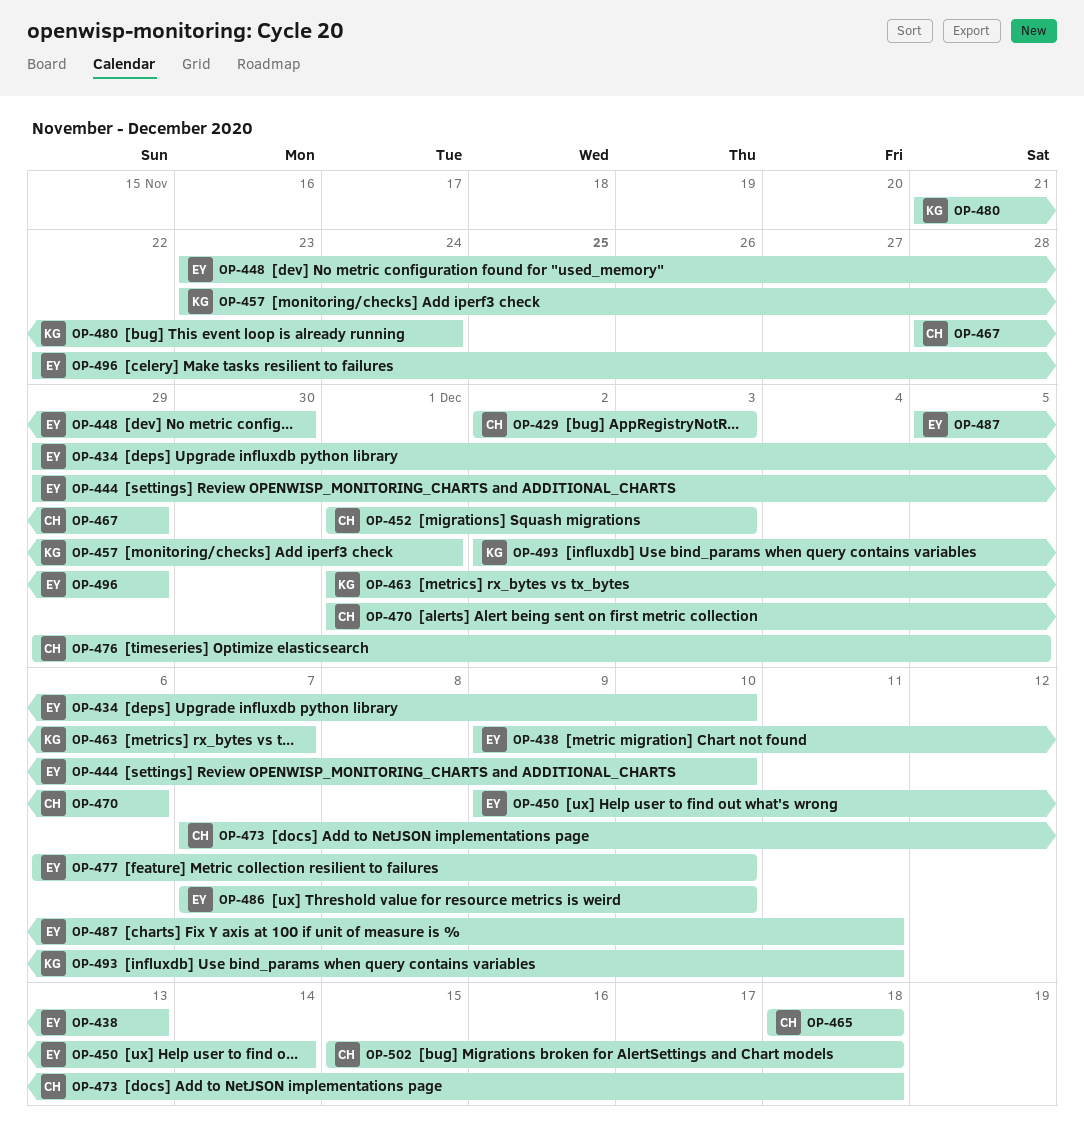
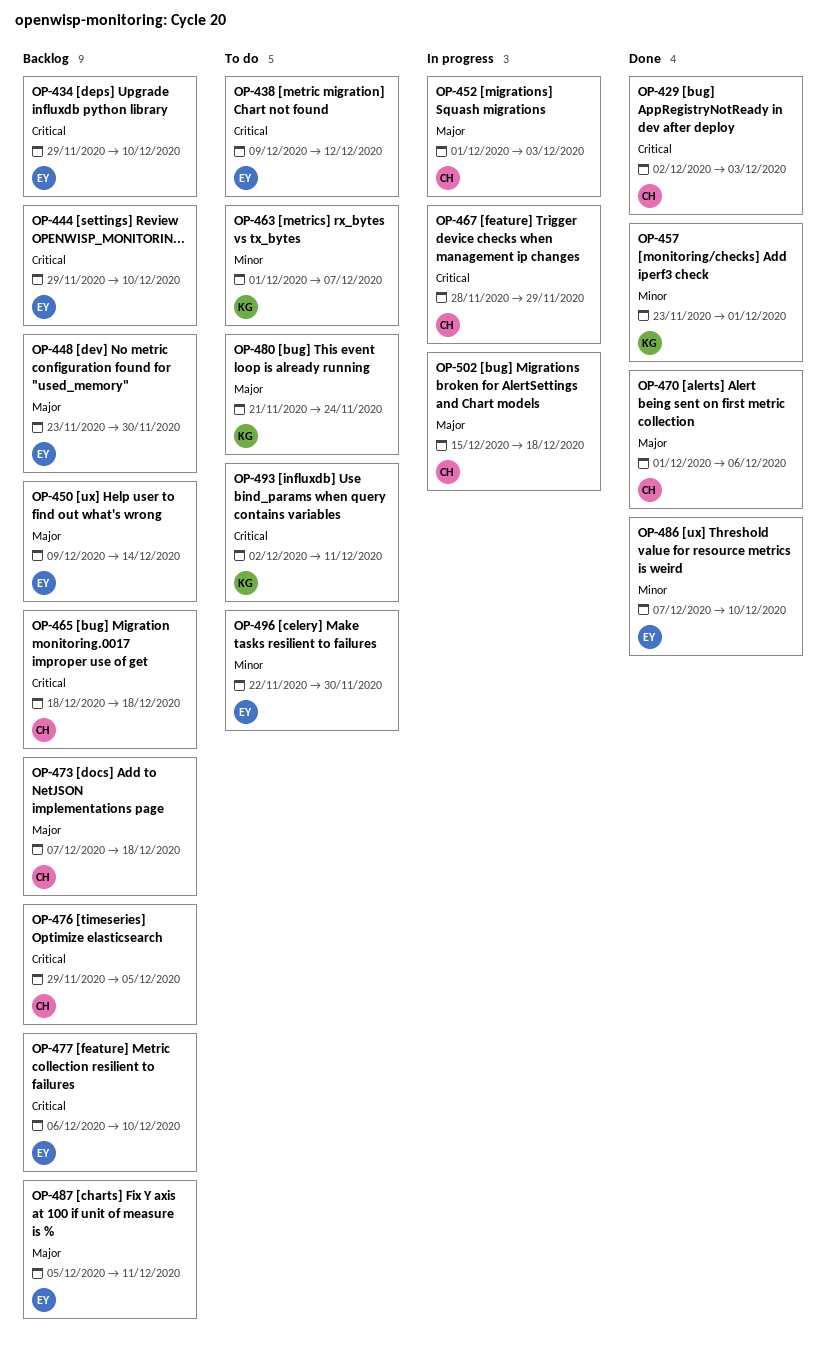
OP-438, due: Dec 13 -> Dec 12
OP-496, due: Nov 29 -> Nov 30

